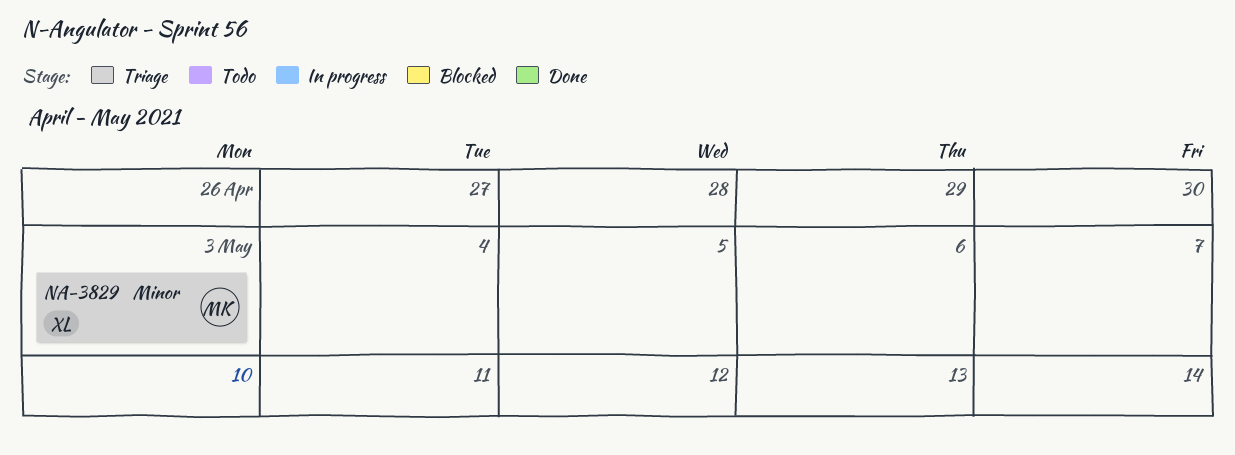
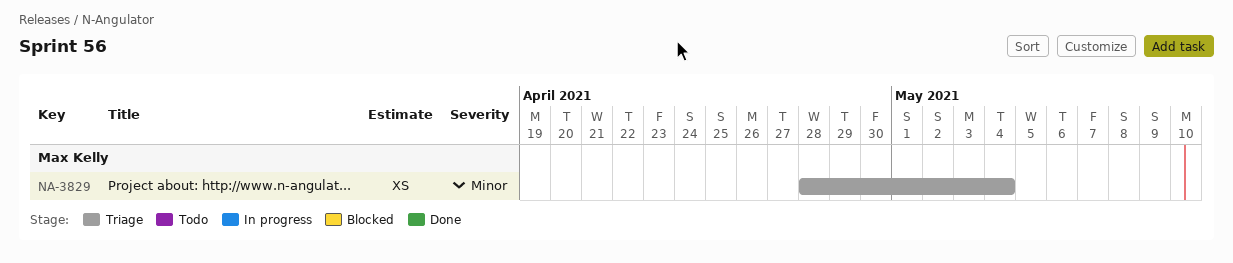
NA-3829, estimate: XL -> XS
NA-3829, due: May 3 -> May 4

